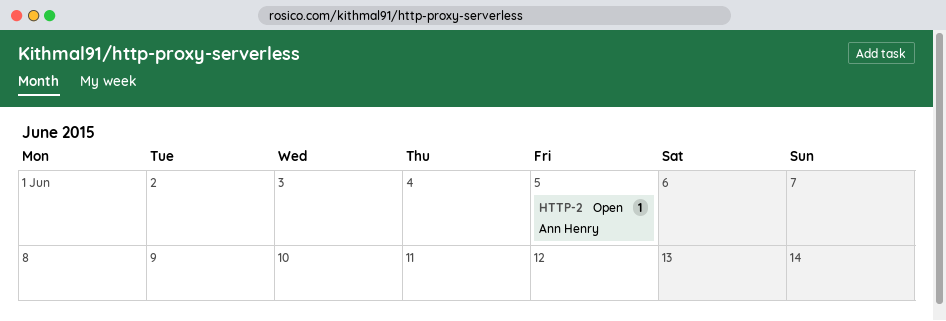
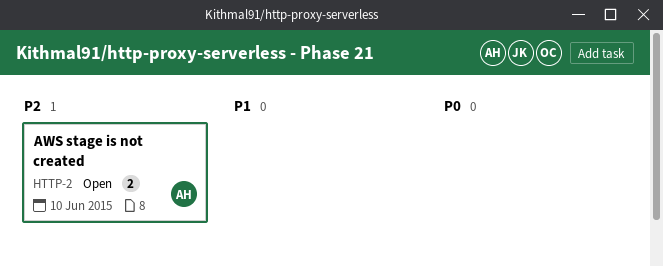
HTTP-2, estimate: 1 -> 2
HTTP-2, due: Jun 5 -> Jun 10

